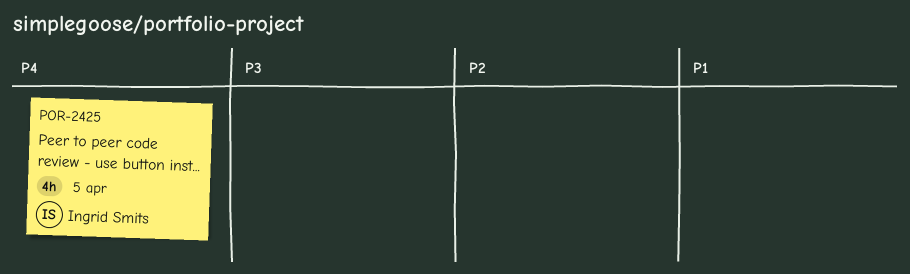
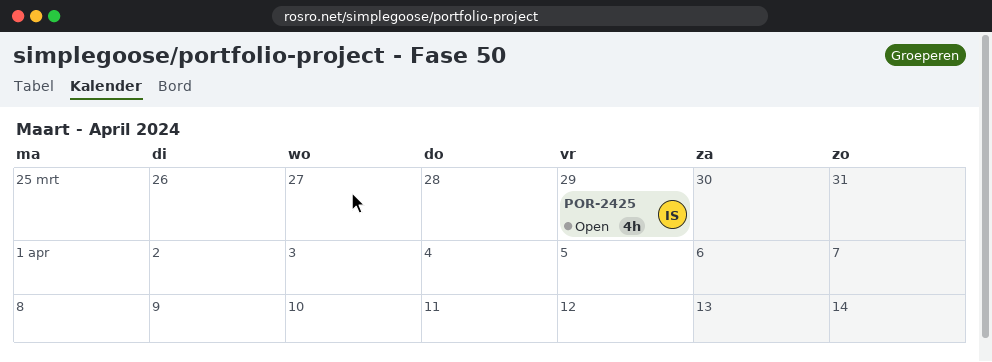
POR-2425, due: Apr 5 -> Mar 29

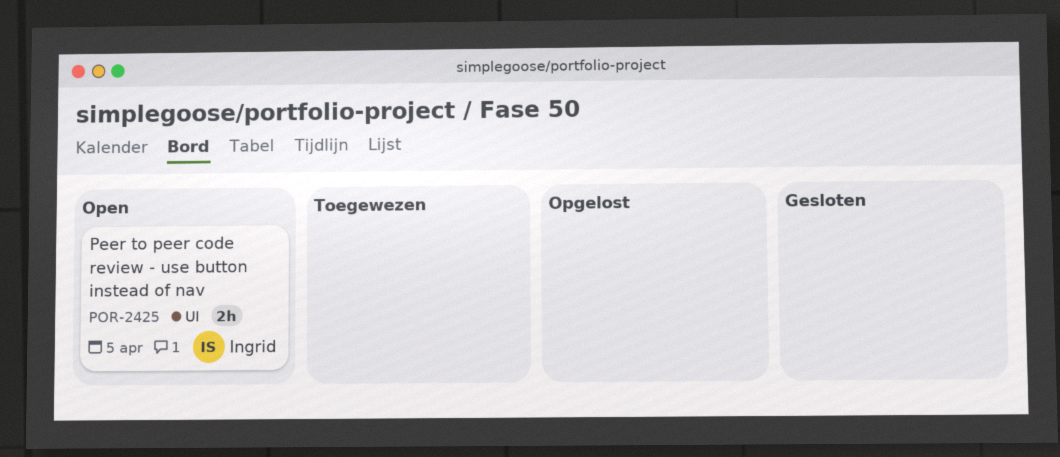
POR-2425, estimate: 4h -> 2h
POR-2425, due: Mar 29 -> Apr 5

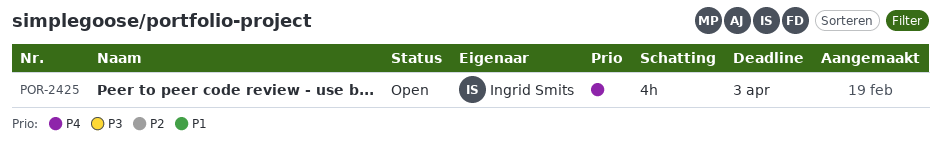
POR-2425, estimate: 2h -> 4h
POR-2425, due: Apr 5 -> Apr 3

